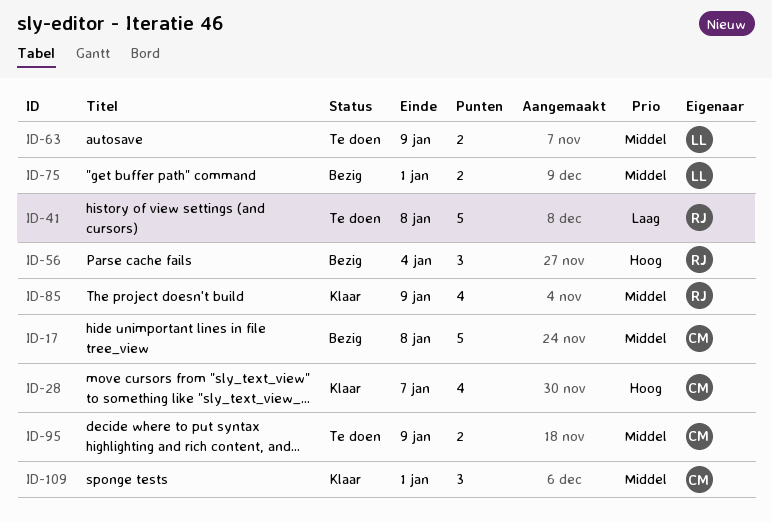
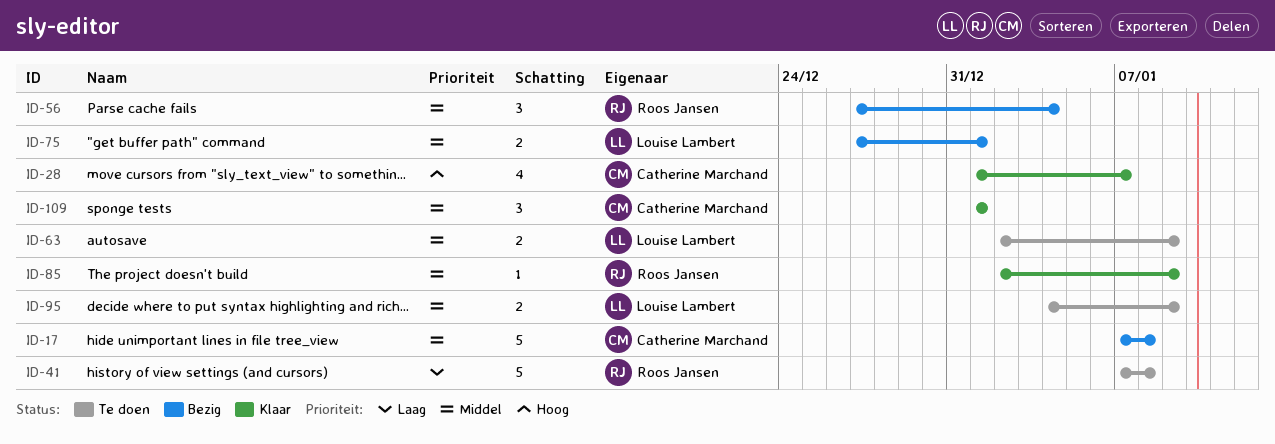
ID-56, priority: Hoog -> Middel
ID-85, estimate: 4 -> 1
ID-95, owner: Catherine Marchand -> Louise Lambert

